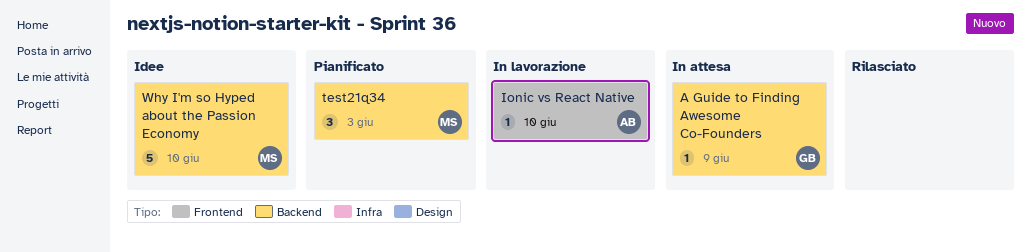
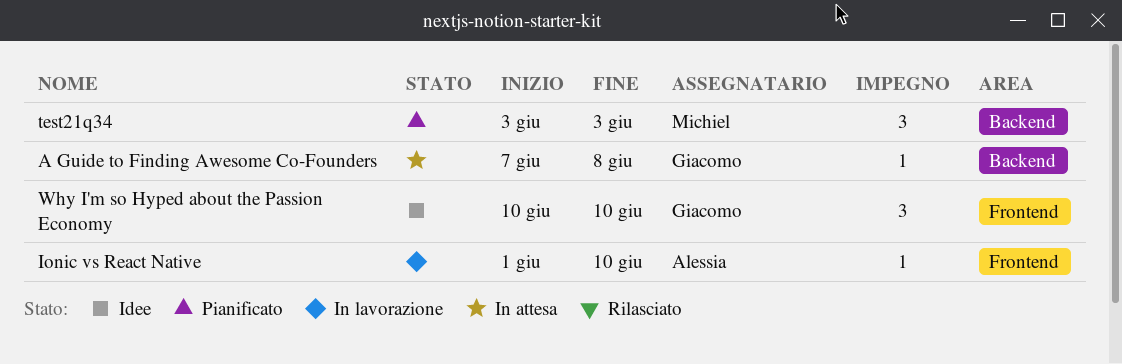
A Guide to Finding Awesome Co-Founders, due: Jun 9 -> Jun 8
Why I'm so Hyped about the Passion Economy, owner: Michiel -> Giacomo
Why I'm so Hyped about the Passion Economy, label: Backend -> Frontend
Why I'm so Hyped about the Passion Economy, estimate: 5 -> 3

